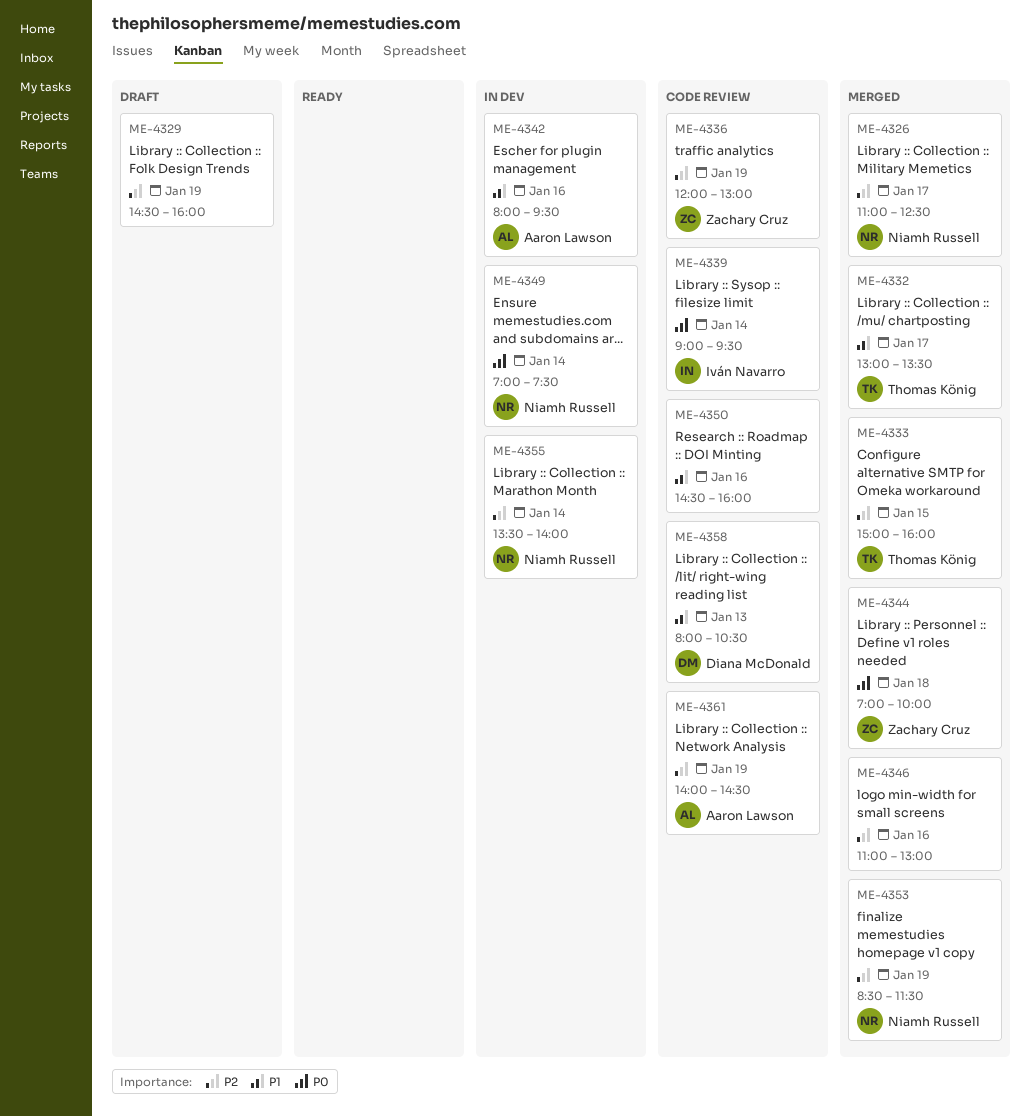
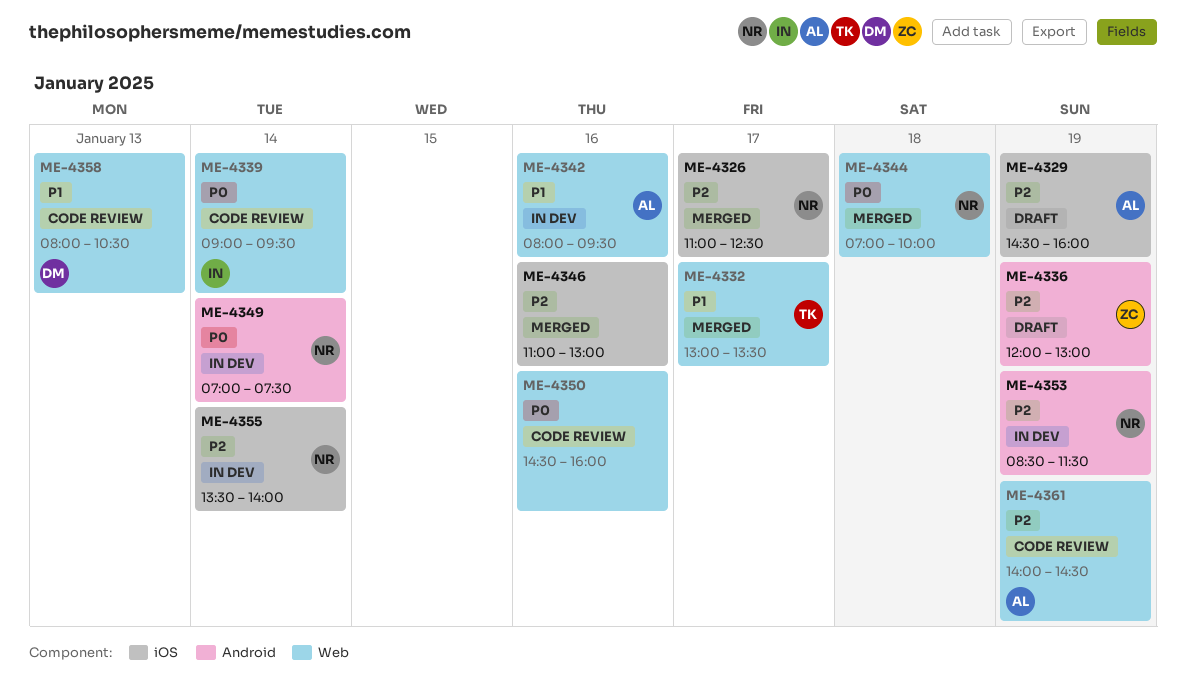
ME-4329, owner: none -> Aaron Lawson
ME-4333: present -> none
ME-4336, status: Code review -> Draft
ME-4344, owner: Zachary Cruz -> Niamh Russell
ME-4350, priority: P1 -> P0
ME-4353, status: Merged -> In dev

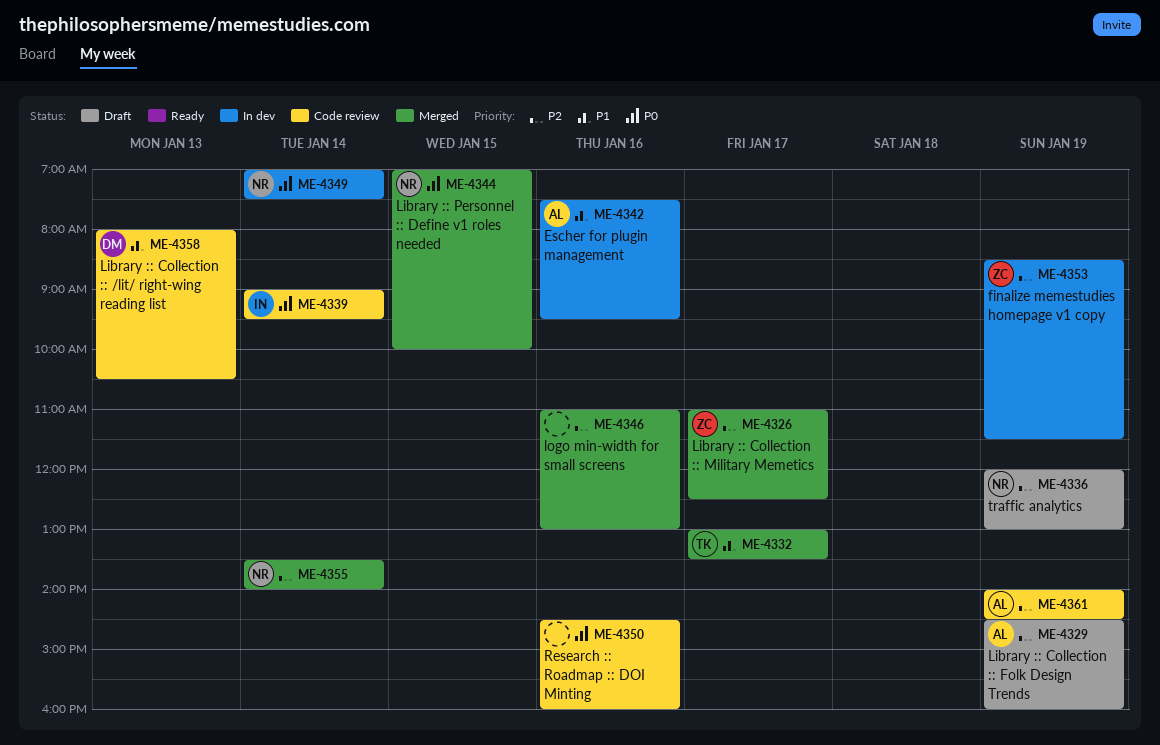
ME-4326, owner: NR -> ZC
ME-4336, owner: ZC -> NR
ME-4342, begins: 08:00 -> 07:30
ME-4344, day: Jan 18 -> Jan 15
ME-4353, owner: NR -> ZC
ME-4355, status: In dev -> Merged

